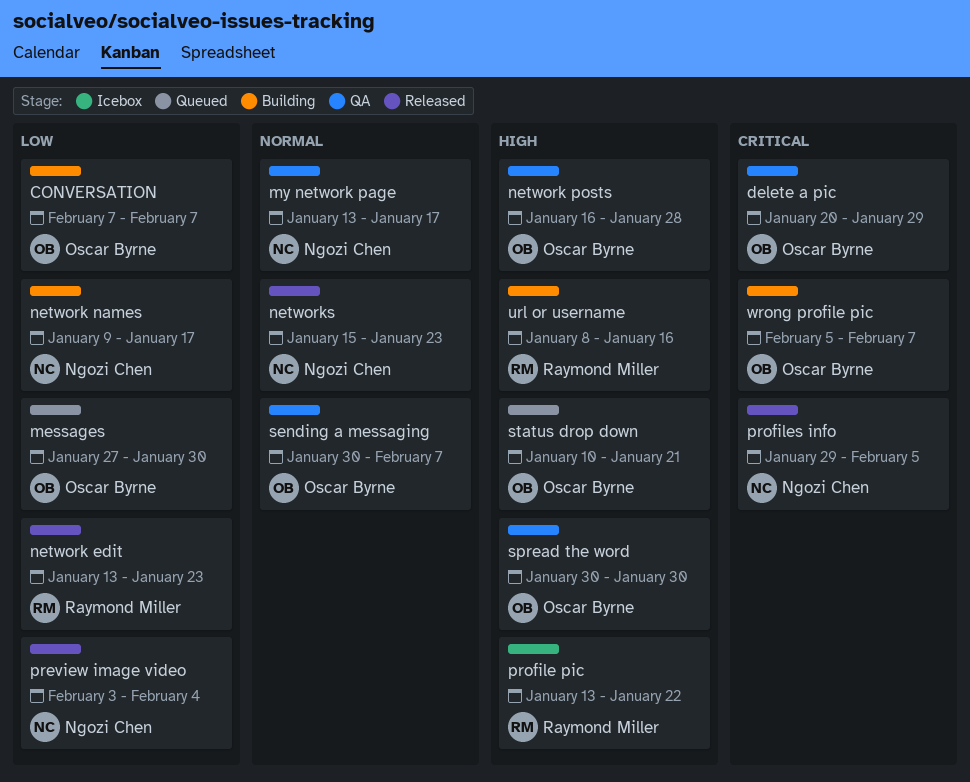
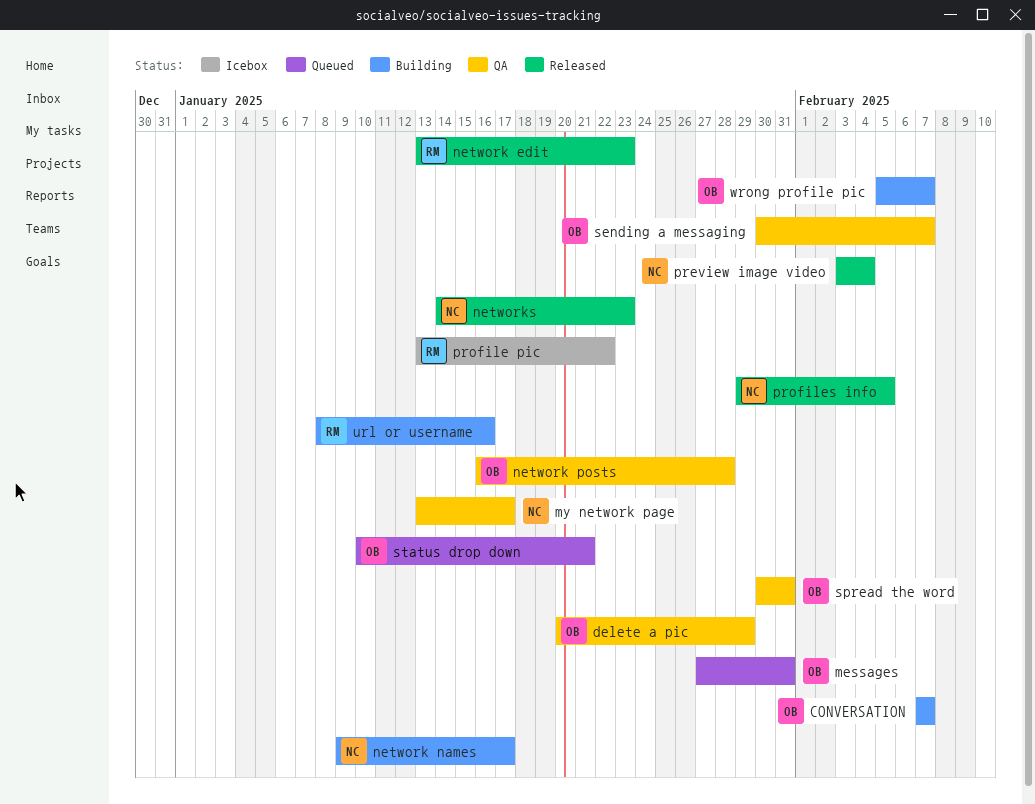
messages, due: Jan 30 -> Jan 31
networks, start: Jan 15 -> Jan 14
spread the word, due: Jan 30 -> Jan 31

